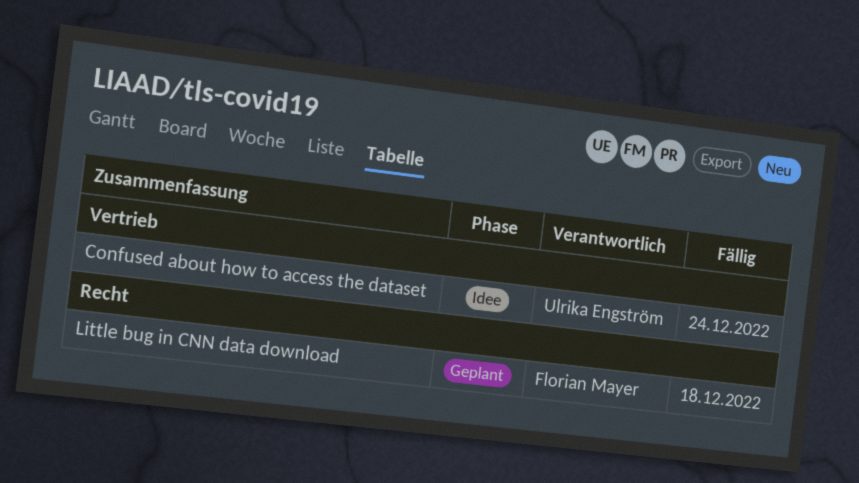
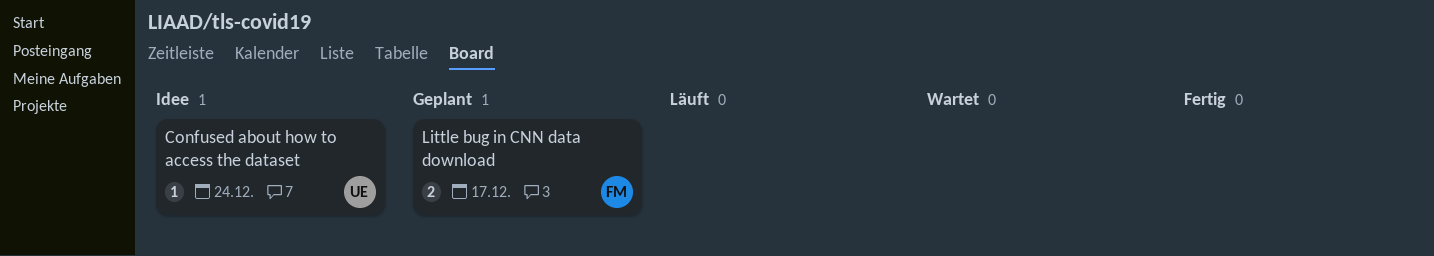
Little bug in CNN data download, due: Dec 18 -> Dec 17

